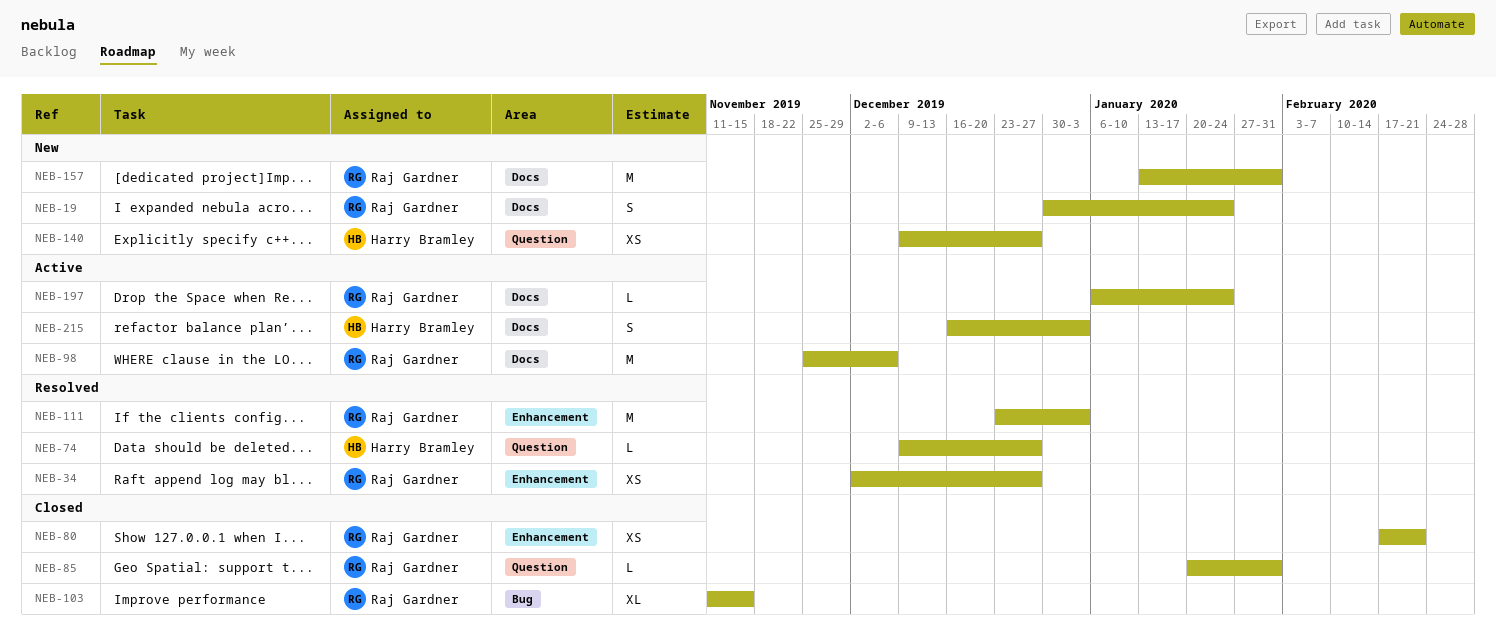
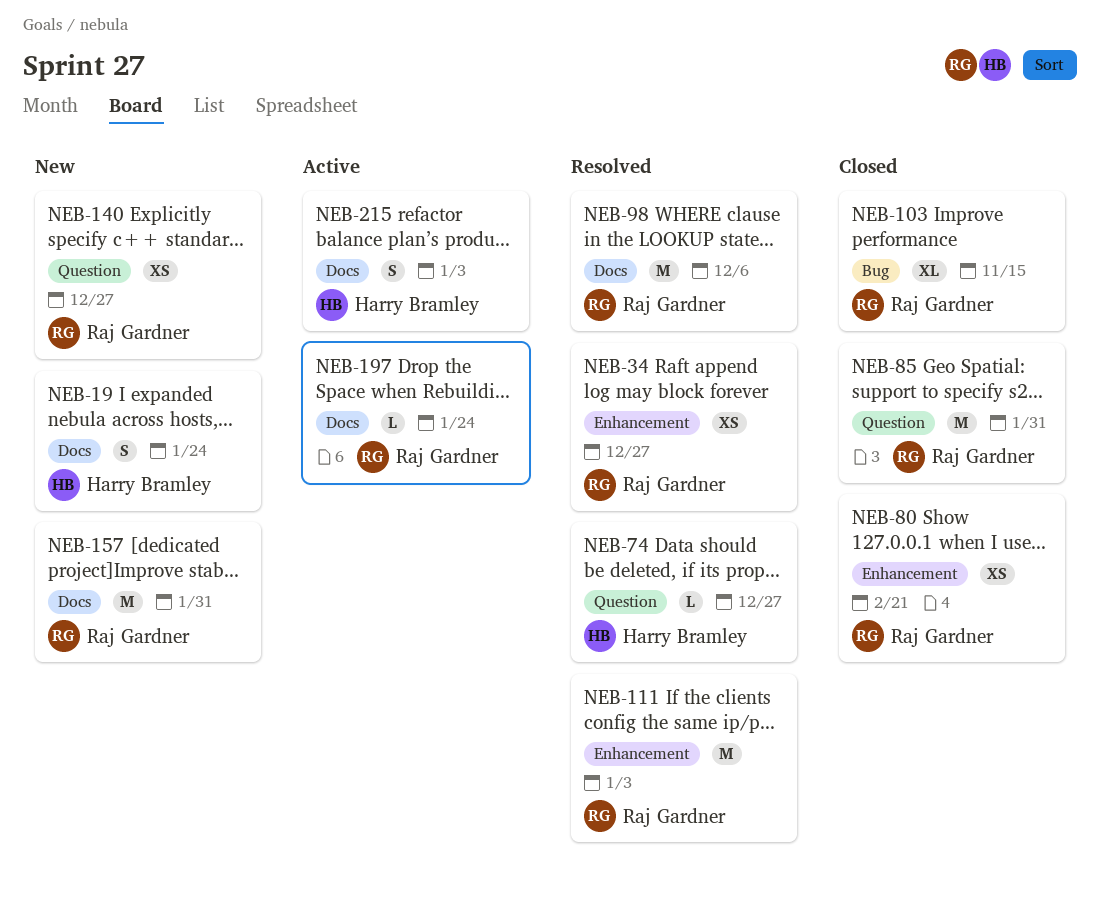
NEB-19, owner: Raj Gardner -> Harry Bramley
NEB-85, estimate: L -> M
NEB-98, status: Active -> Resolved
NEB-140, owner: Harry Bramley -> Raj Gardner

